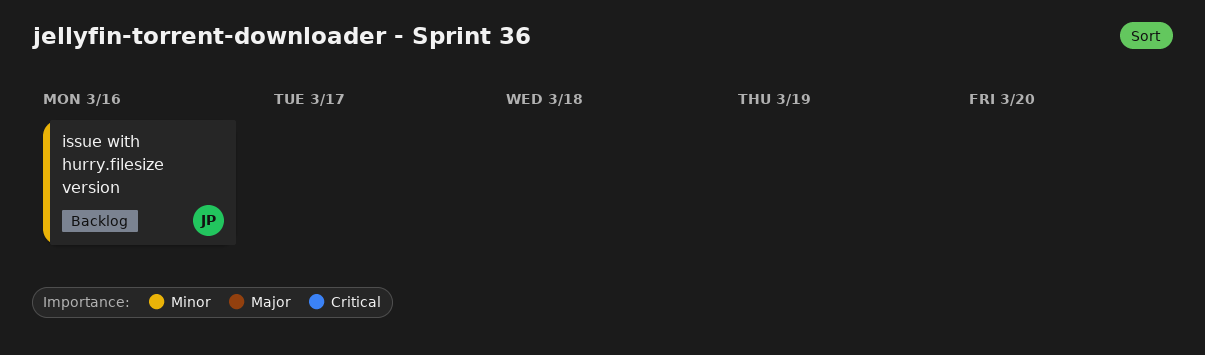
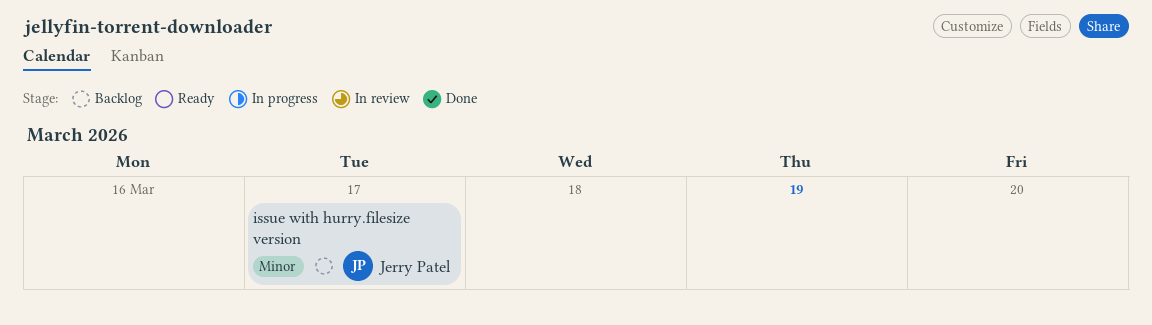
issue with hurry.filesize version, due: Mar 16 -> Mar 17

